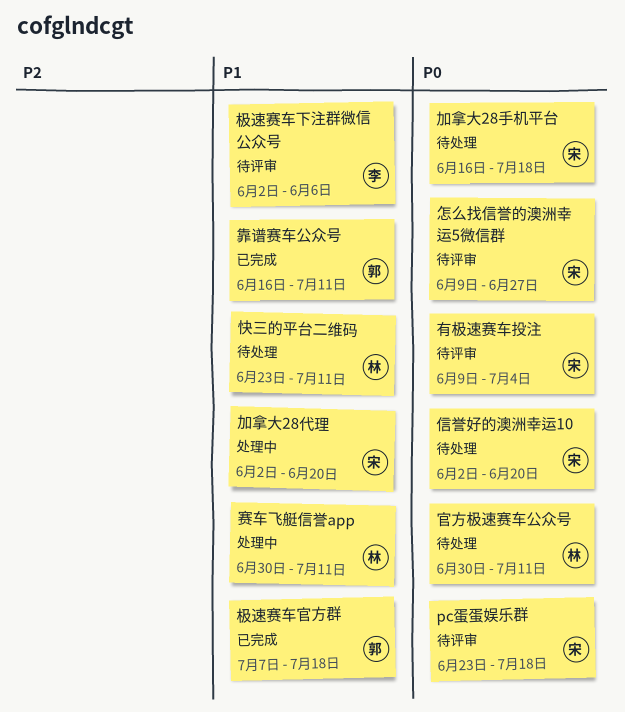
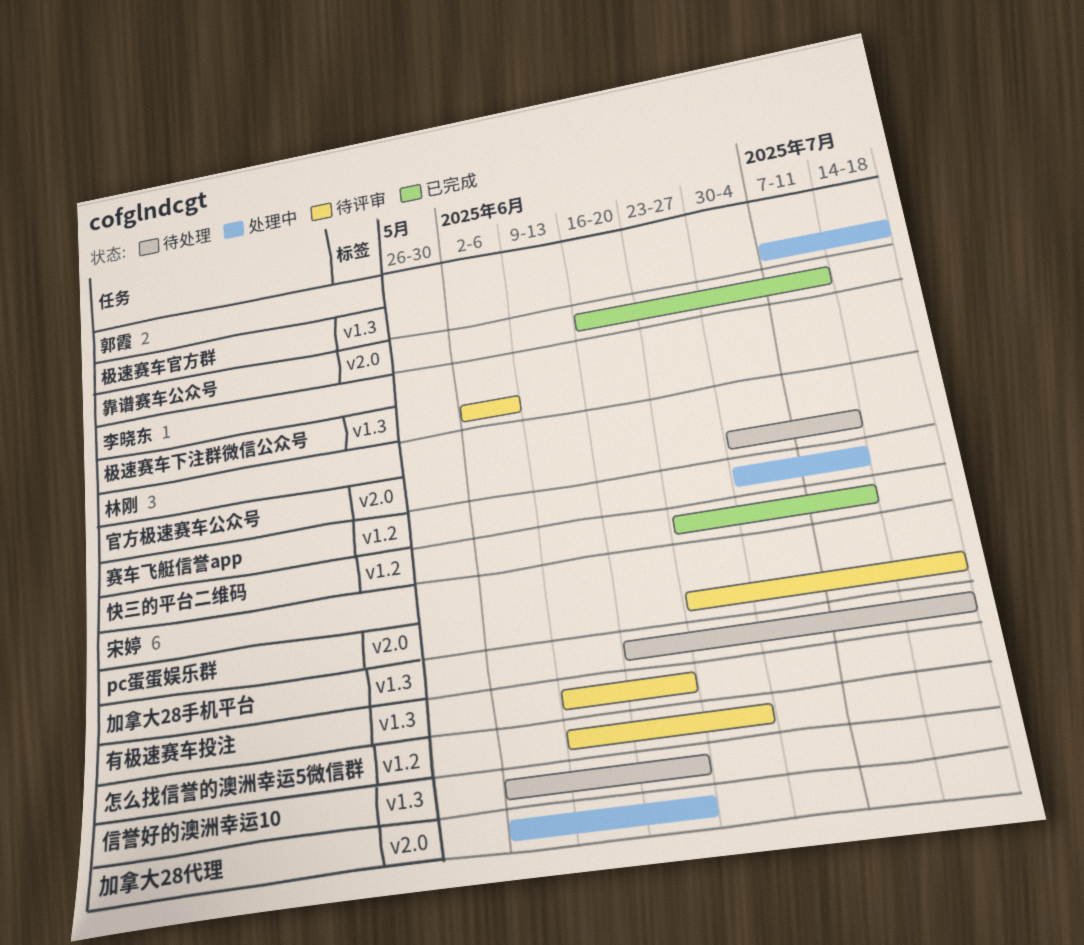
快三的平台二维码, status: 待处理 -> 已完成
有极速赛车投注, due: Jul 4 -> Jun 20
极速赛车官方群, status: 已完成 -> 处理中

